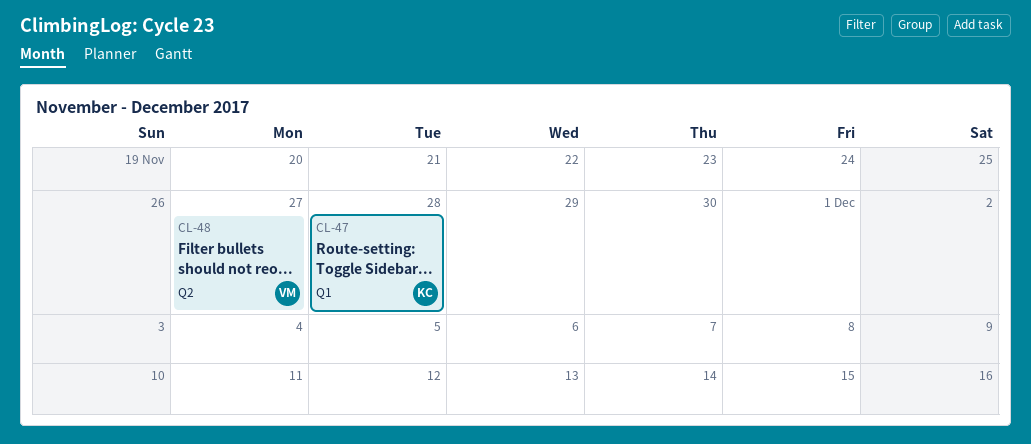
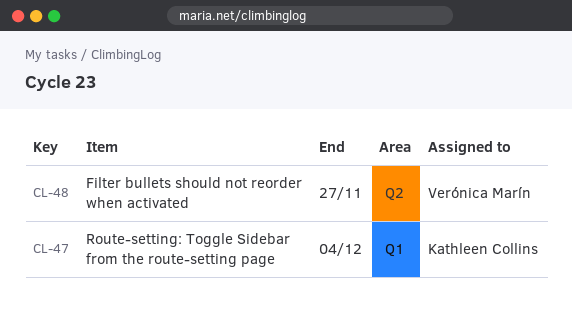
CL-47, due: Nov 28 -> Dec 4

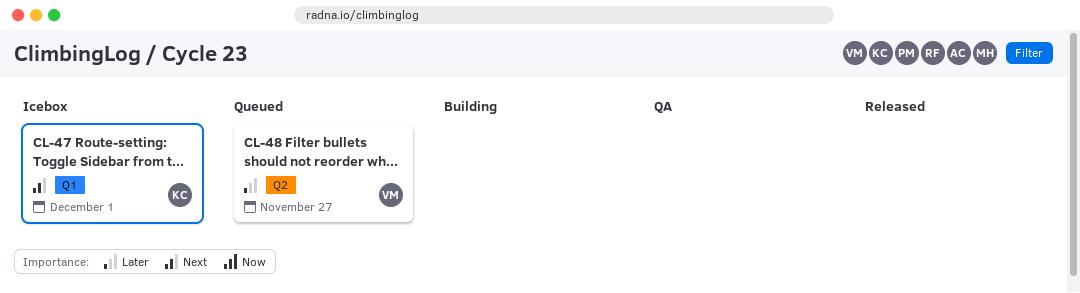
CL-47, due: Dec 4 -> Dec 1

